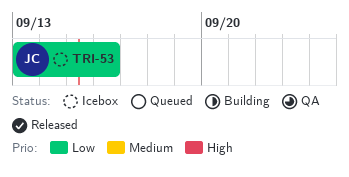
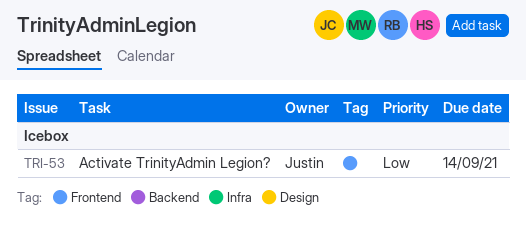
TRI-53, due: Sep 16 -> Sep 14

